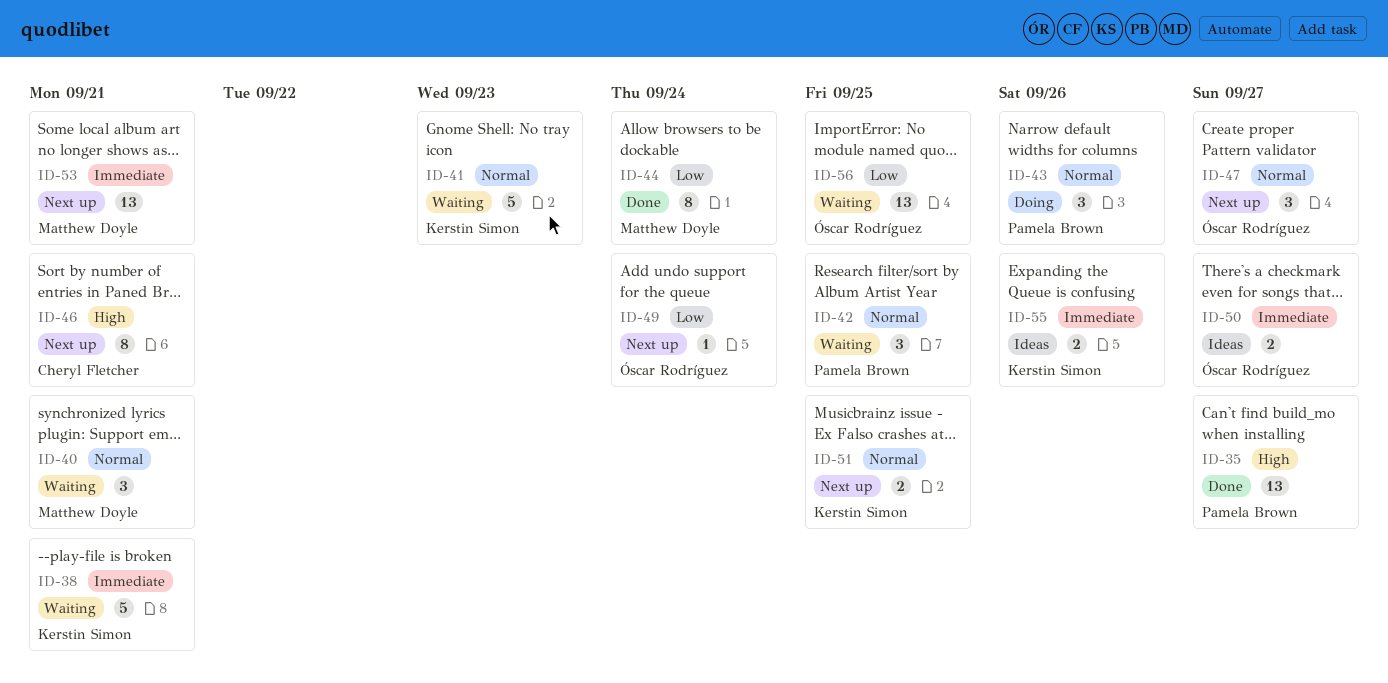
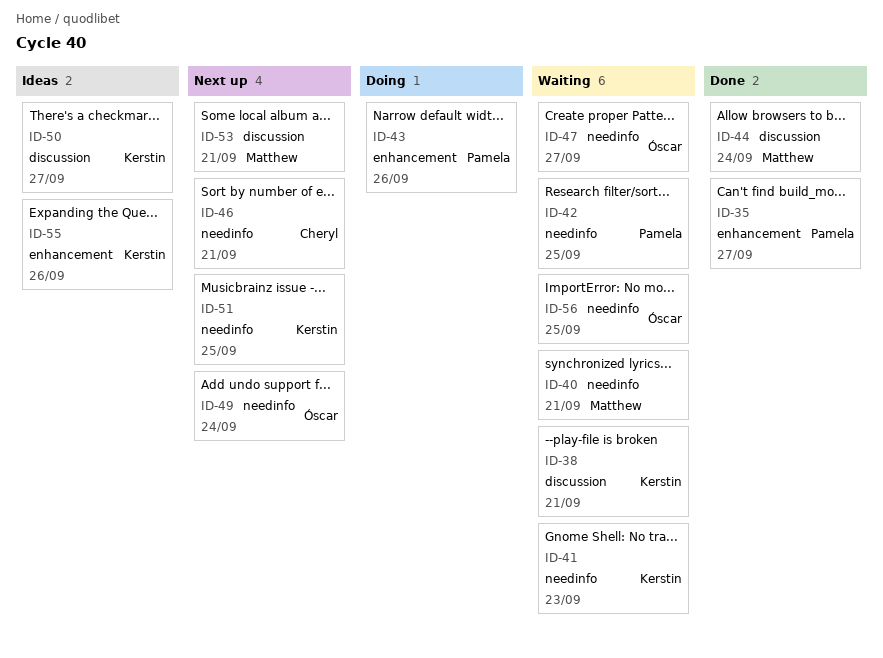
ID-47, status: Next up -> Waiting
ID-50, owner: Óscar Rodríguez -> Kerstin Simon

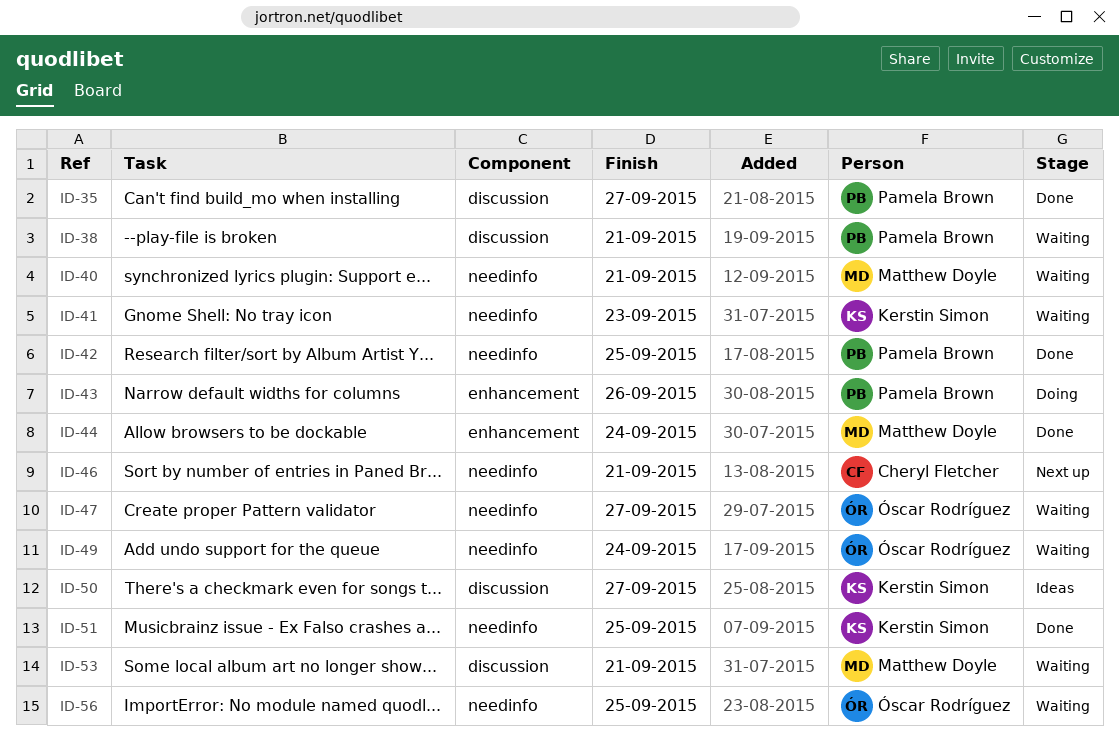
ID-35, label: enhancement -> discussion
ID-38, owner: Kerstin Simon -> Pamela Brown
ID-42, status: Waiting -> Done
ID-44, label: discussion -> enhancement
ID-49, status: Next up -> Waiting
ID-51, status: Next up -> Done
ID-53, status: Next up -> Waiting
ID-55: present -> none

